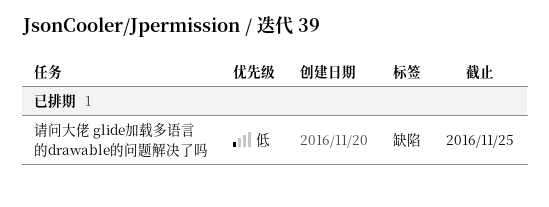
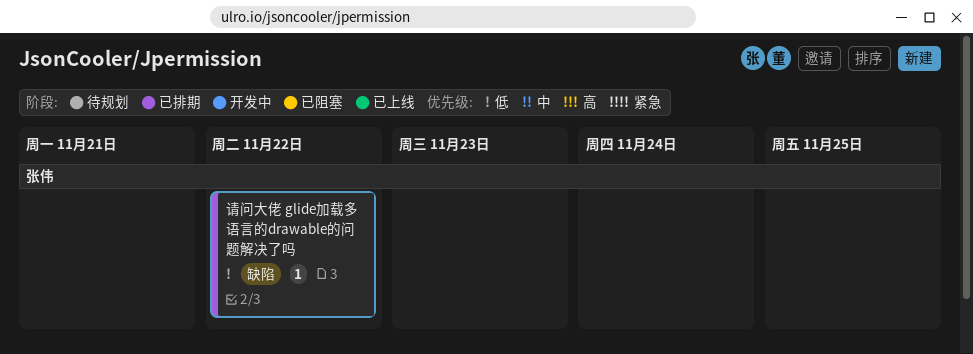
请问大佬 glide加载多语言的drawable的问题解决了吗, due: Nov 25 -> Nov 22

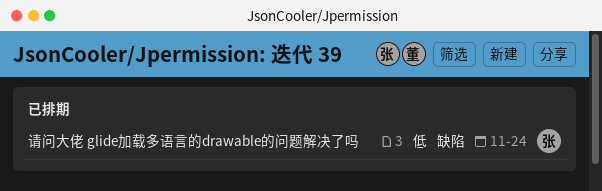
请问大佬 glide加载多语言的drawable的问题解决了吗, due: Nov 22 -> Nov 24

